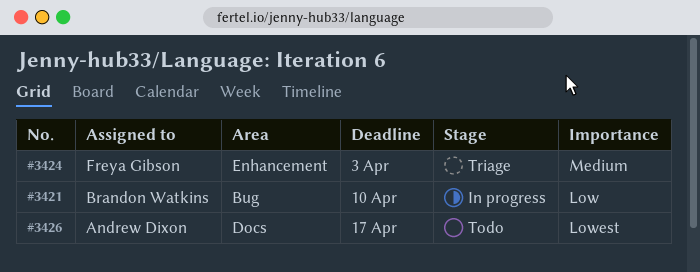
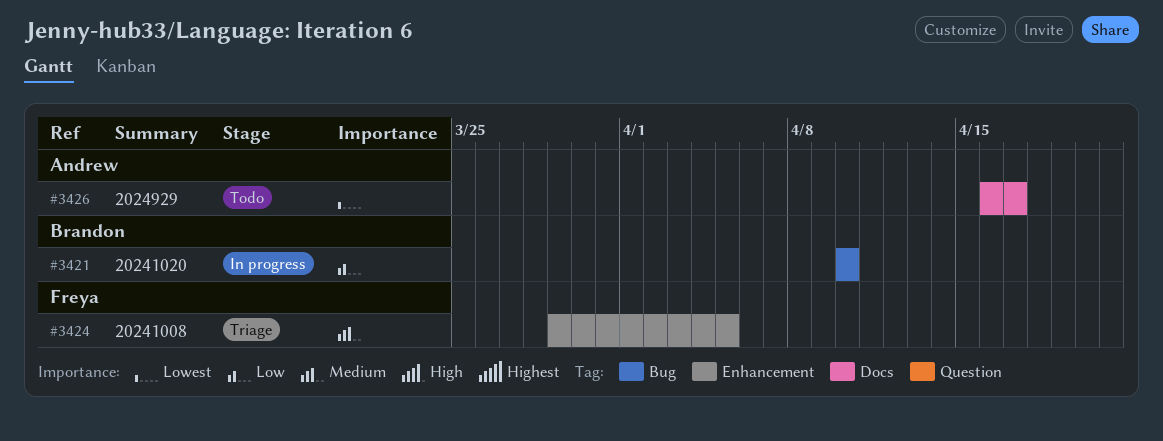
#3424, due: Apr 3 -> Apr 5

